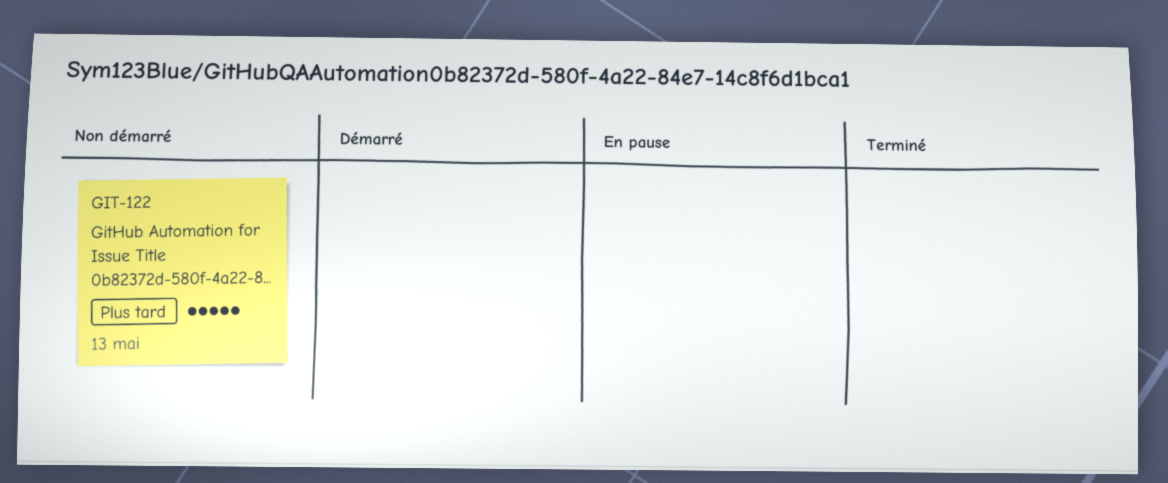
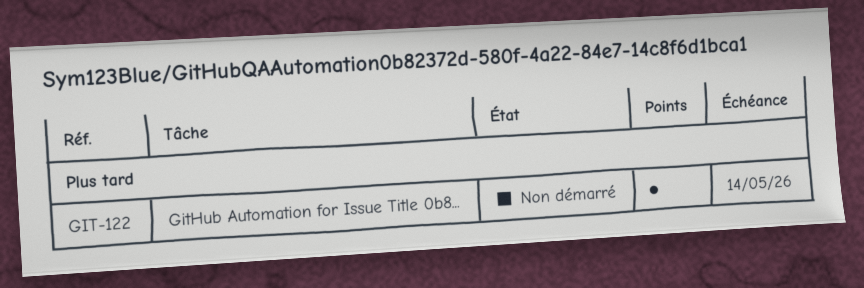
GIT-122, estimate: 5 -> 1
GIT-122, due: May 13 -> May 14

